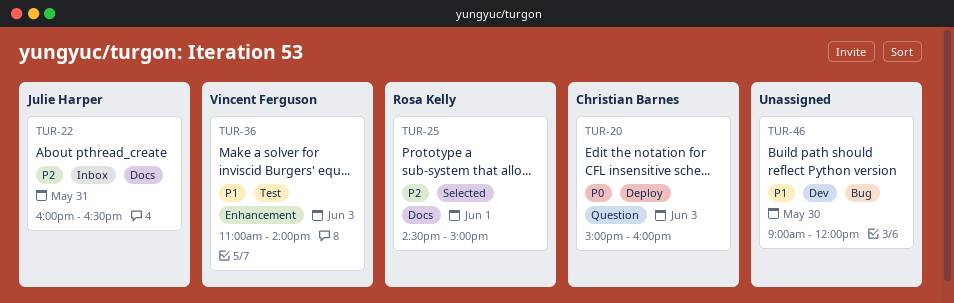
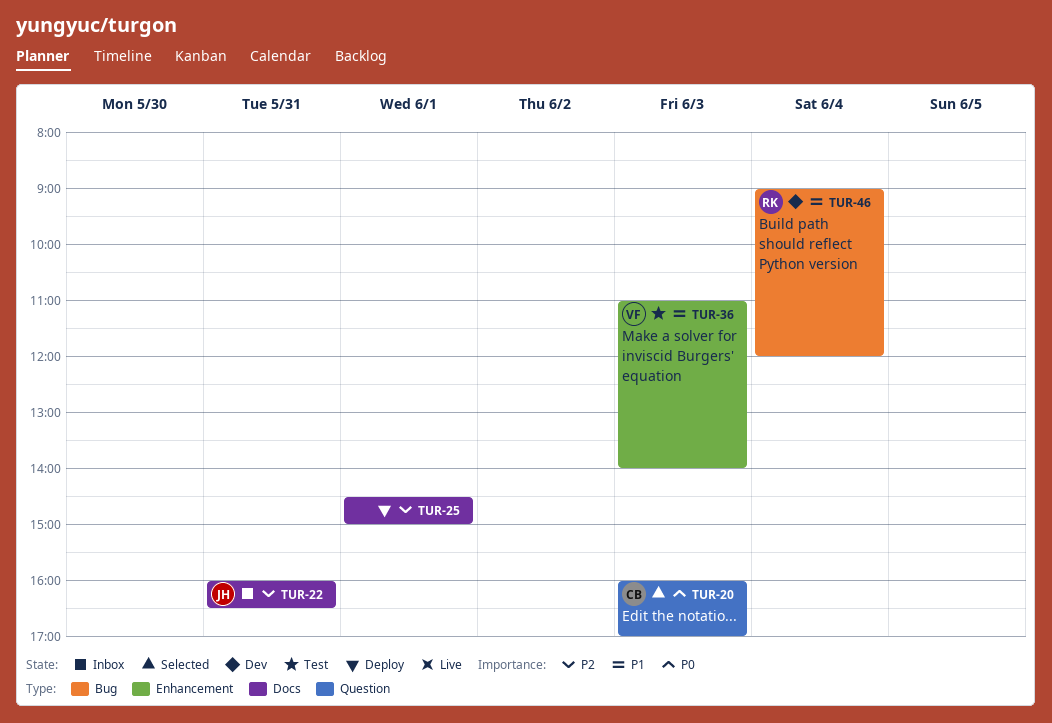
TUR-20, status: Deploy -> Selected
TUR-20, begins: 15:00 -> 16:00
TUR-20, ends: 16:00 -> 17:00
TUR-25, status: Selected -> Deploy
TUR-25, owner: Rosa Kelly -> none
TUR-46, owner: none -> Rosa Kelly
TUR-46, day: May 30 -> Jun 4

